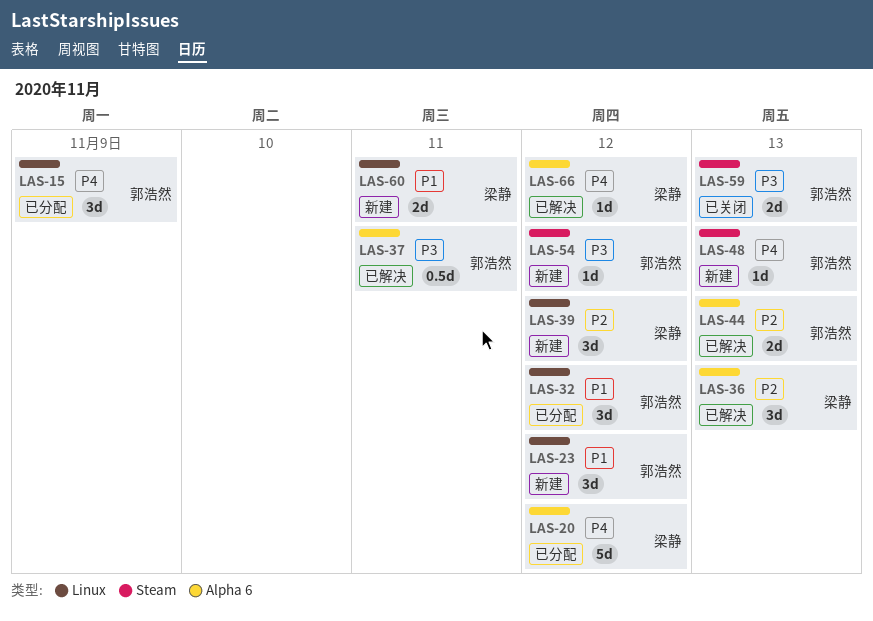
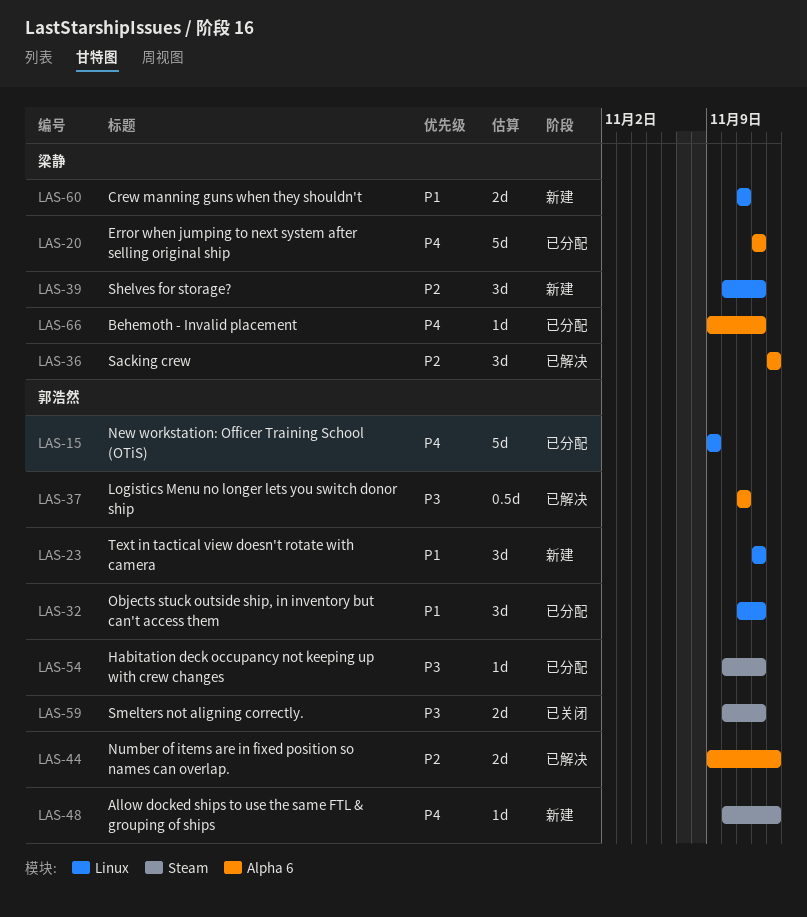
LAS-15, estimate: 3d -> 5d
LAS-54, status: 新建 -> 已分配
LAS-59, due: Nov 13 -> Nov 12
LAS-66, status: 已解决 -> 已分配

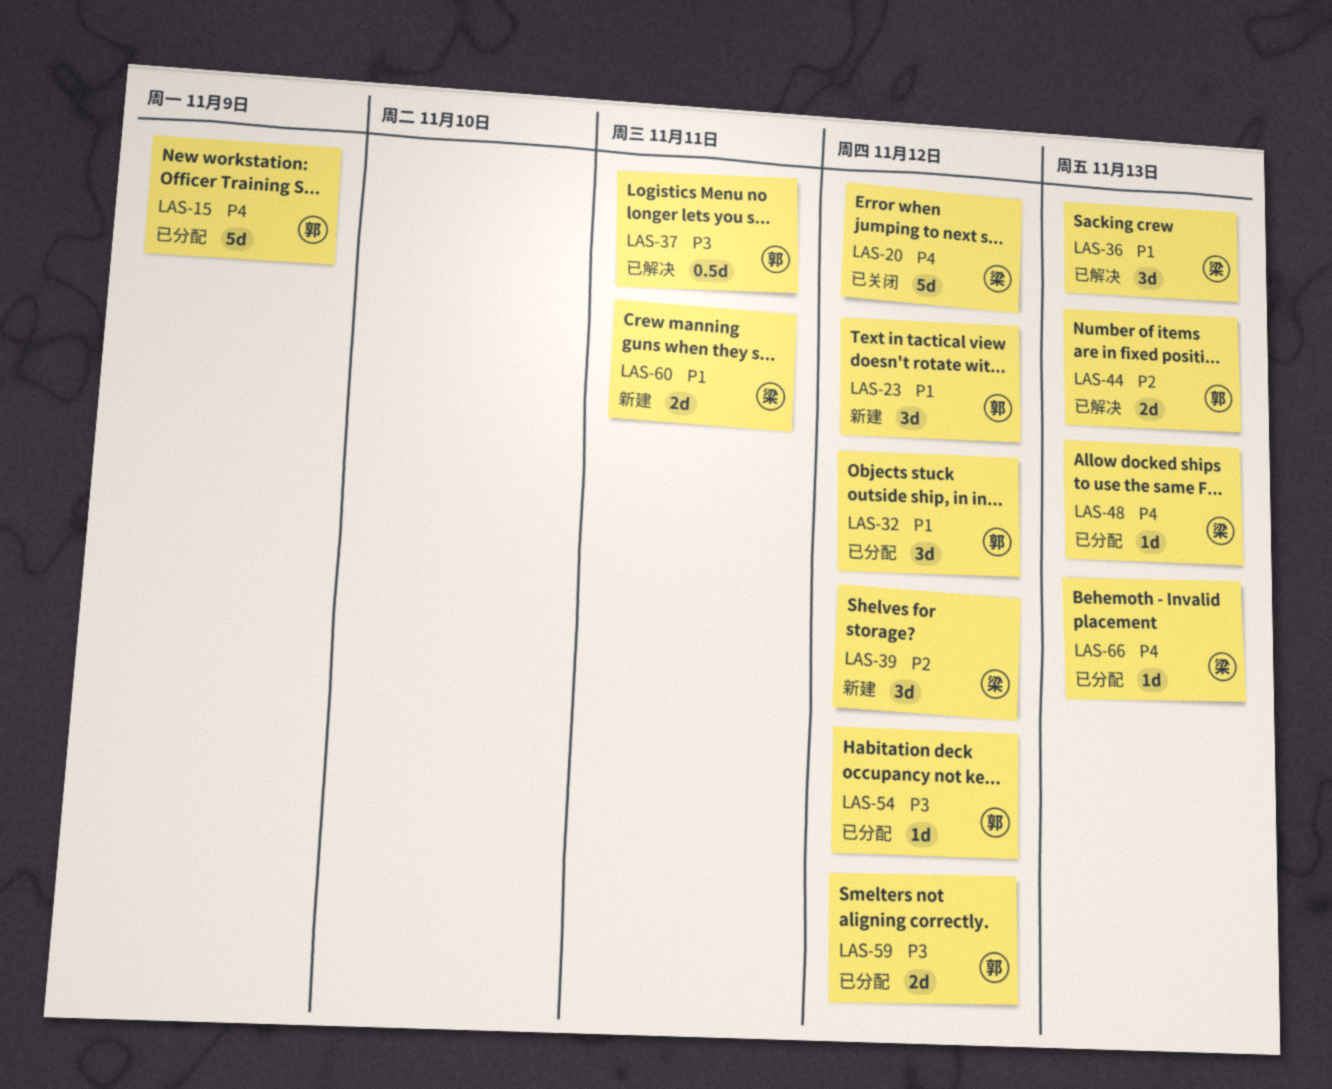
LAS-20, status: 已分配 -> 已关闭
LAS-36, priority: P2 -> P1
LAS-48, status: 新建 -> 已分配
LAS-48, owner: 郭浩然 -> 梁静
LAS-59, status: 已关闭 -> 已分配
LAS-66, due: Nov 12 -> Nov 13

